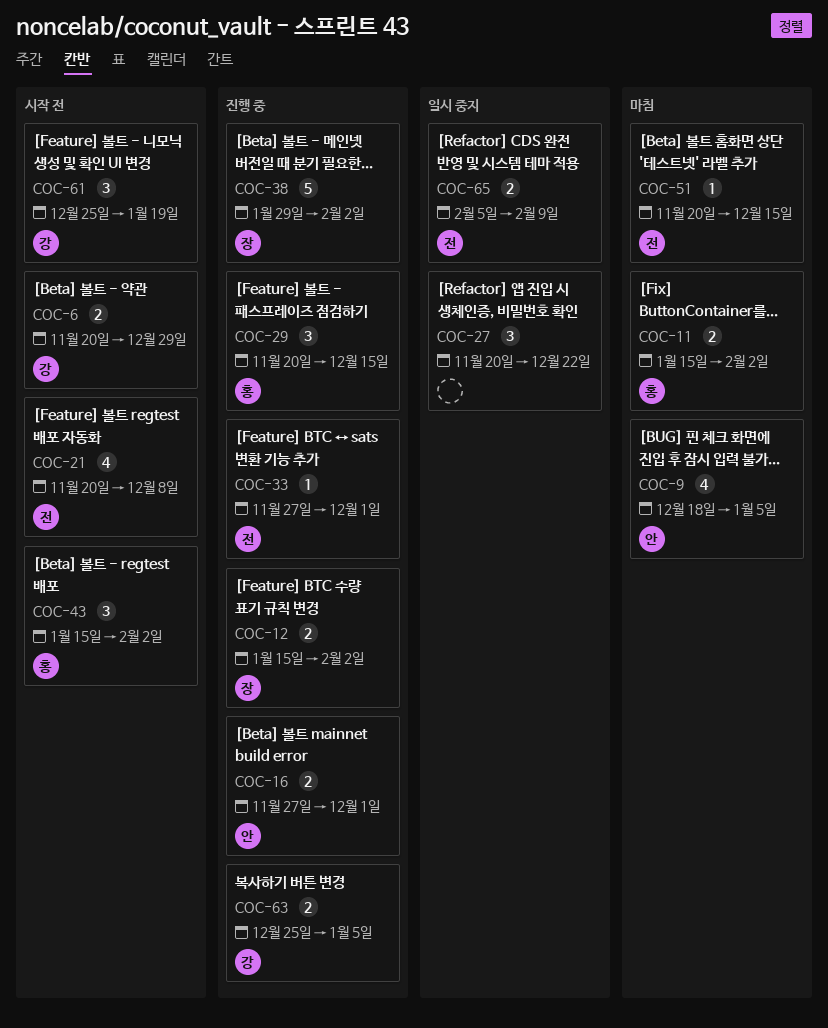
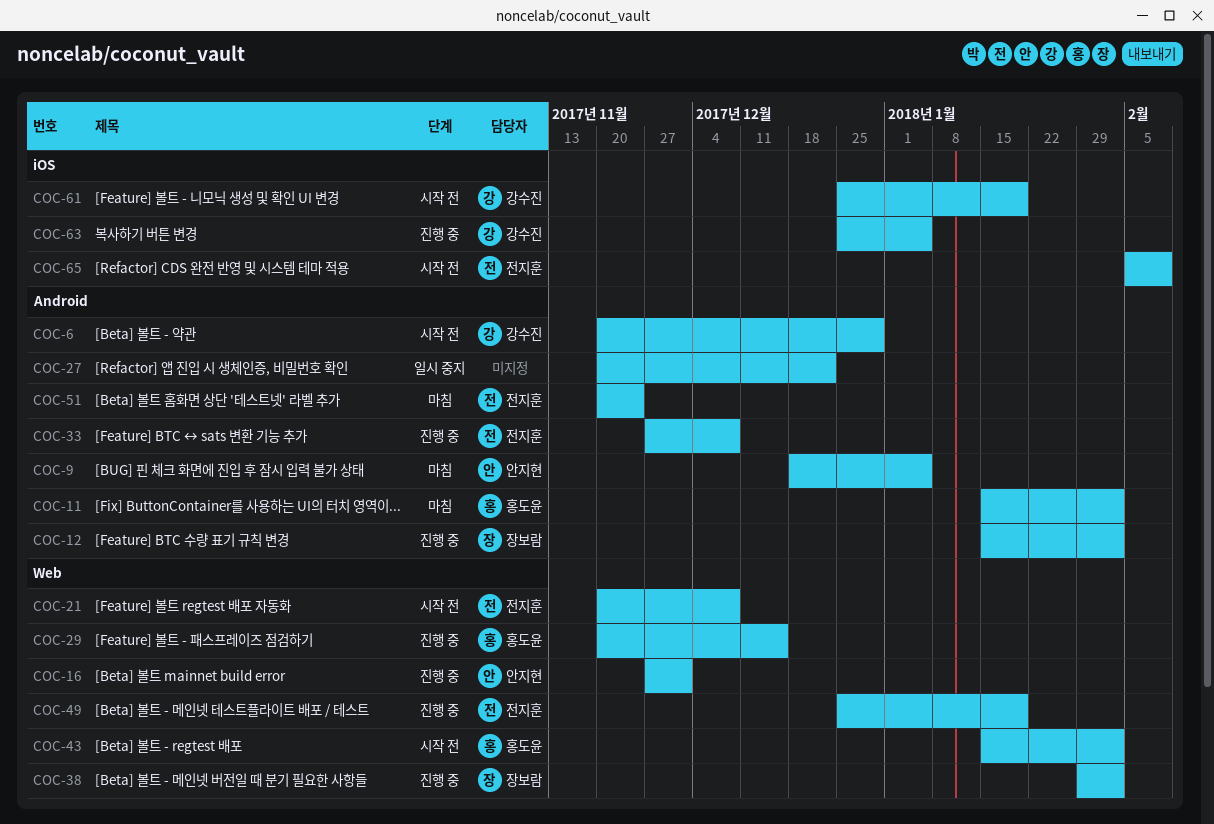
COC-33, due: Dec 1 -> Dec 8
COC-49: none -> present
COC-51, due: Dec 15 -> Nov 24
COC-65, status: 일시 중지 -> 시작 전

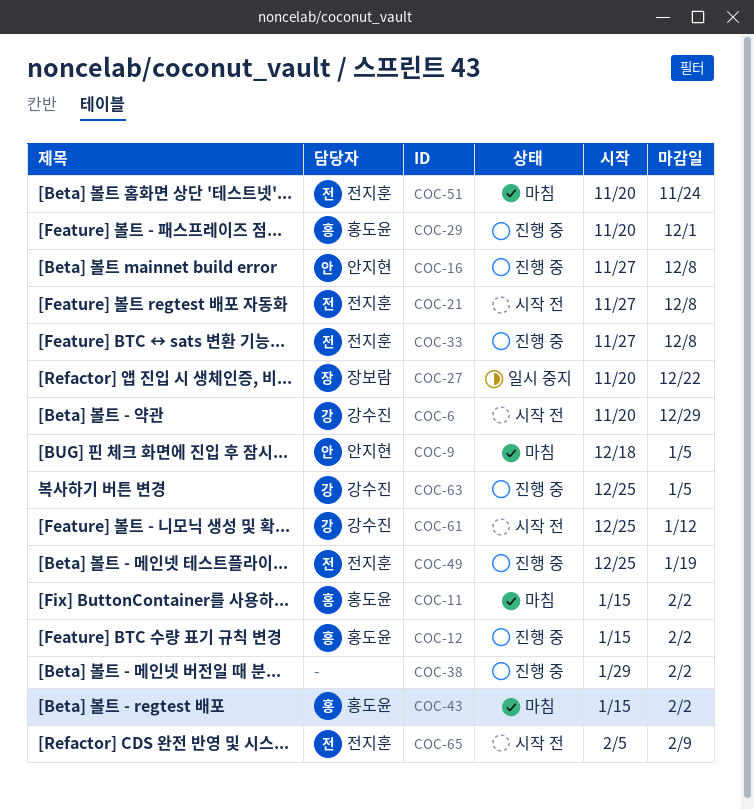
COC-12, owner: 장보람 -> 홍도윤
COC-16, due: Dec 1 -> Dec 8
COC-21, start: Nov 20 -> Nov 27
COC-27, owner: none -> 장보람
COC-29, due: Dec 15 -> Dec 1
COC-38, owner: 장보람 -> none
COC-43, status: 시작 전 -> 마침
COC-61, due: Jan 19 -> Jan 12

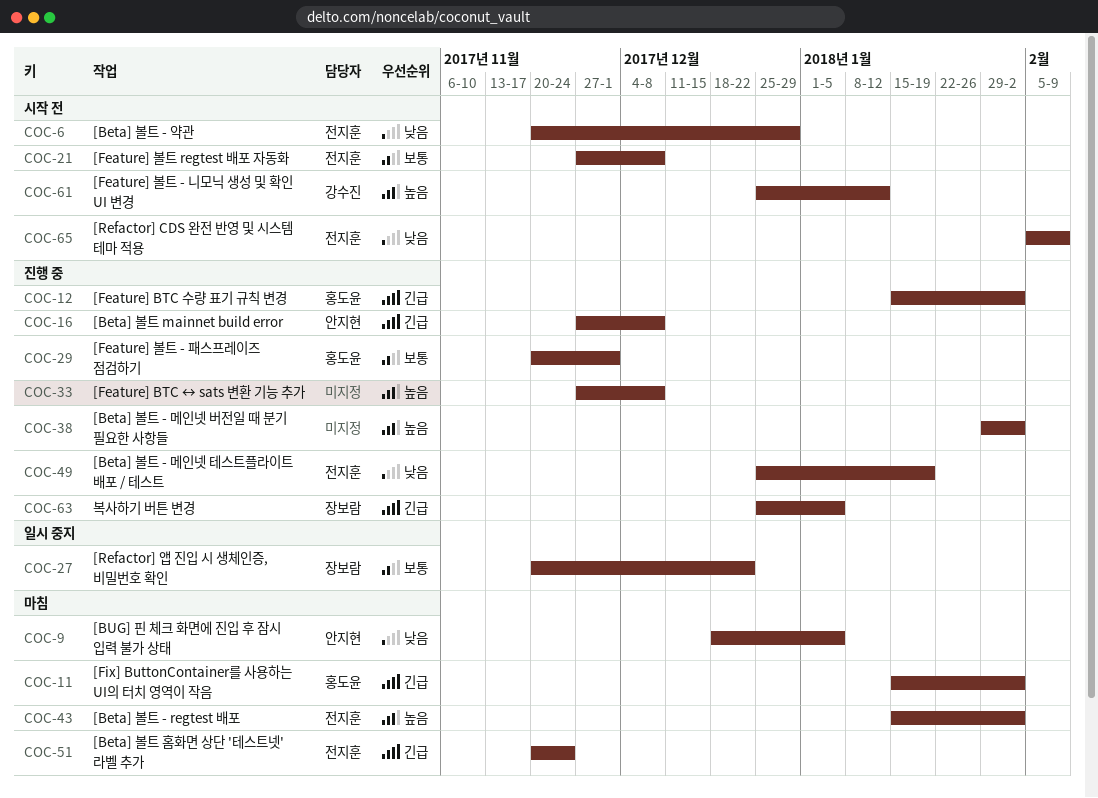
COC-6, owner: 강수진 -> 전지훈
COC-33, owner: 전지훈 -> none
COC-43, owner: 홍도윤 -> 전지훈
COC-63, owner: 강수진 -> 장보람

